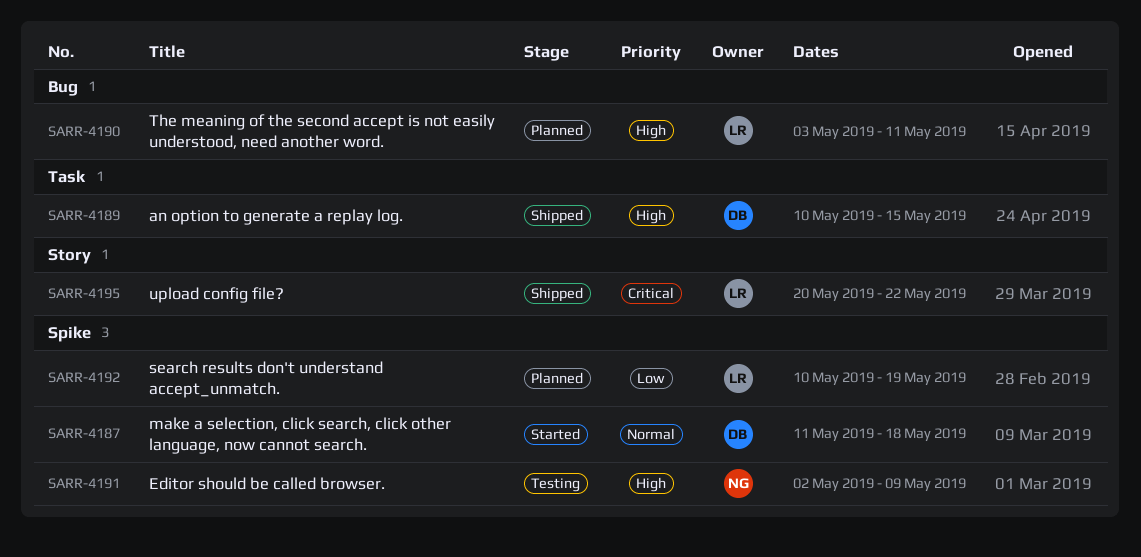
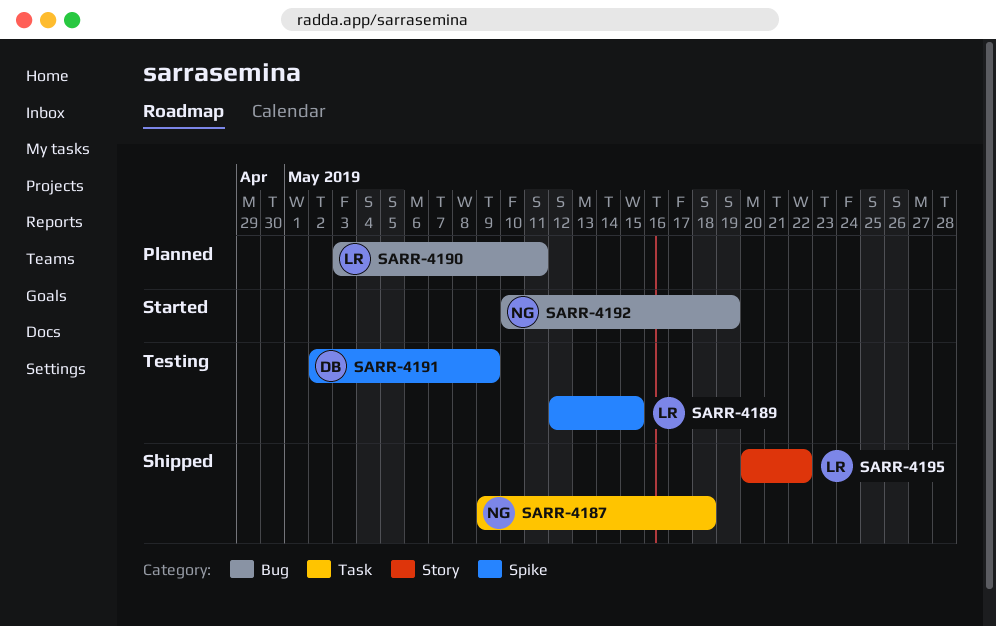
SARR-4187, status: Started -> Shipped
SARR-4187, owner: DB -> NG
SARR-4187, label: Spike -> Task
SARR-4187, start: May 11 -> May 9
SARR-4189, status: Shipped -> Testing
SARR-4189, owner: DB -> LR
SARR-4189, label: Task -> Spike
SARR-4189, start: May 10 -> May 12
SARR-4191, owner: NG -> DB
SARR-4192, status: Planned -> Started
SARR-4192, owner: LR -> NG
SARR-4192, label: Spike -> Bug

